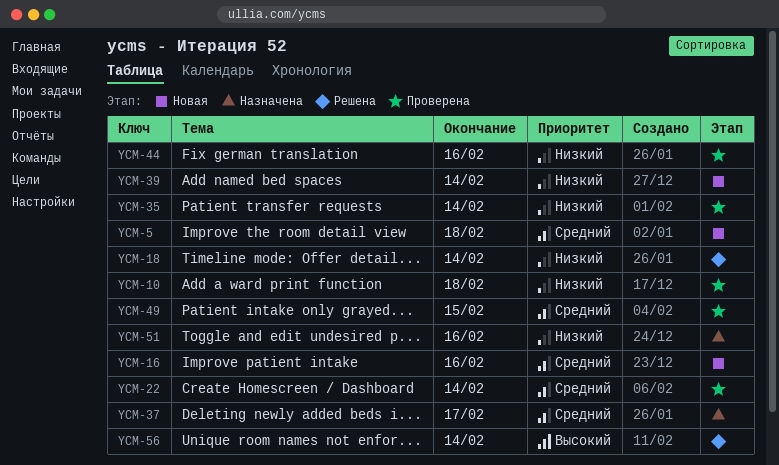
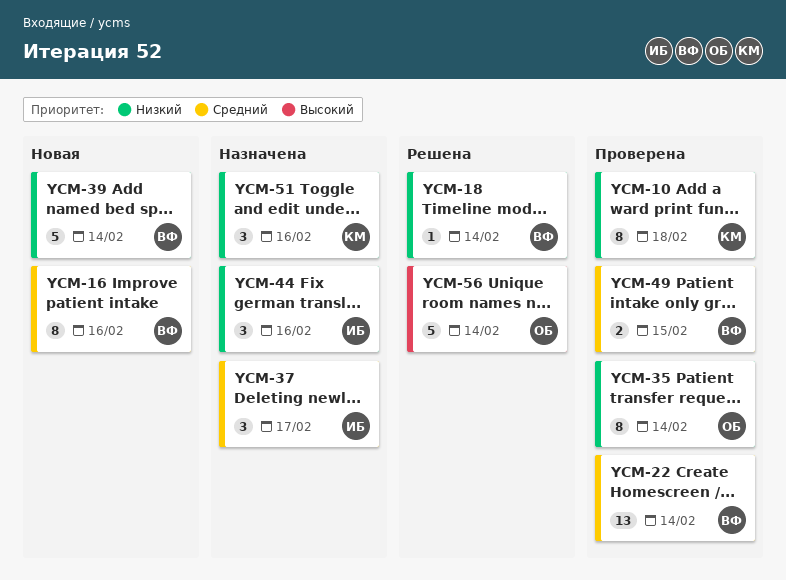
YCM-5: present -> none
YCM-44, status: Проверена -> Назначена

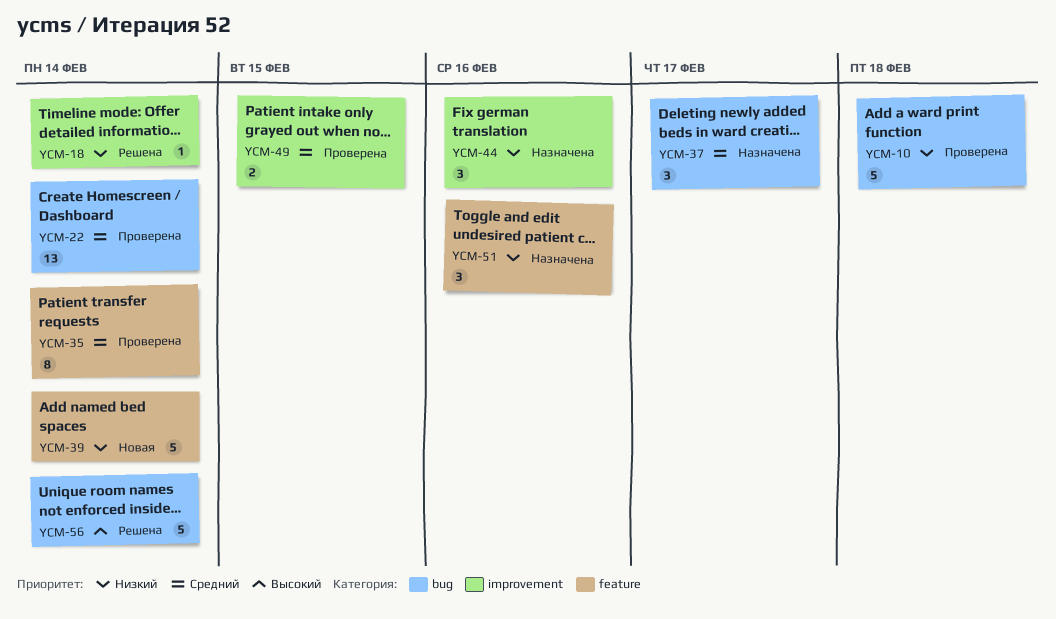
YCM-10, estimate: 8 -> 5
YCM-16: present -> none
YCM-35, priority: Низкий -> Средний

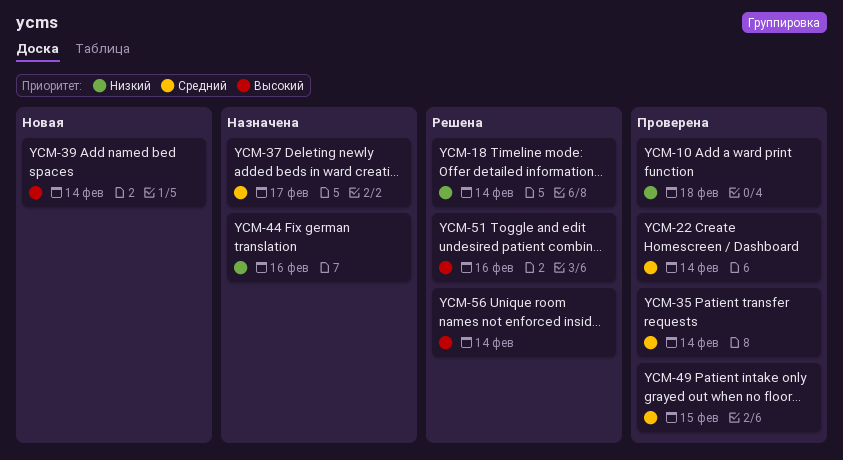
YCM-39, priority: Низкий -> Высокий
YCM-51, status: Назначена -> Решена
YCM-51, priority: Низкий -> Высокий

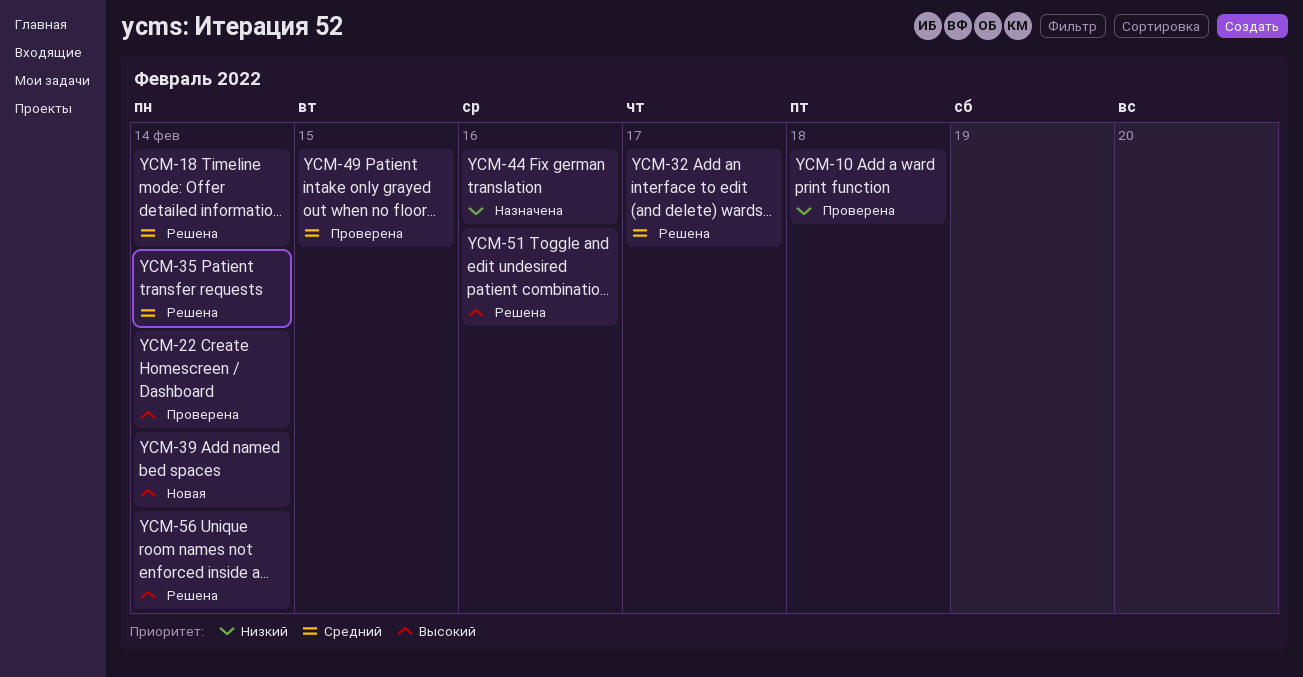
YCM-18, priority: Низкий -> Средний
YCM-22, priority: Средний -> Высокий
YCM-32: none -> present
YCM-35, status: Проверена -> Решена
YCM-37: present -> none

